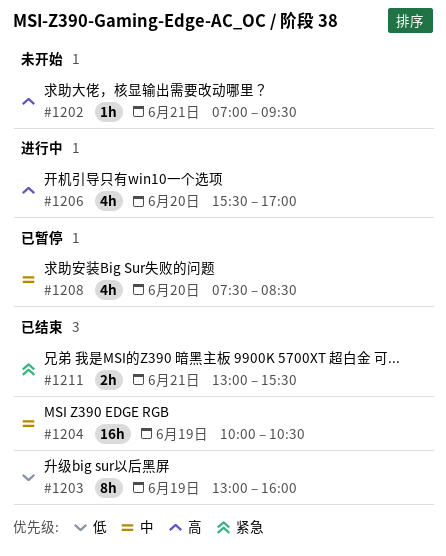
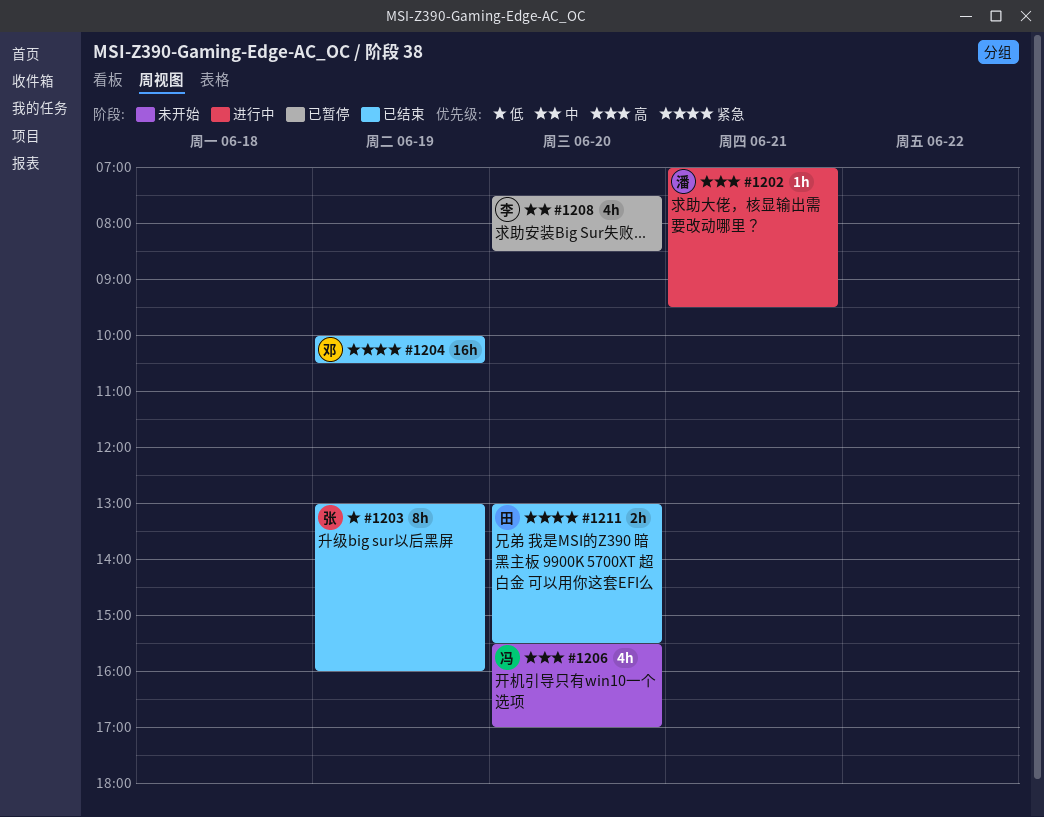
#1202, status: 未开始 -> 进行中
#1204, priority: 中 -> 紧急
#1206, status: 进行中 -> 未开始
#1211, day: Jun 21 -> Jun 20

